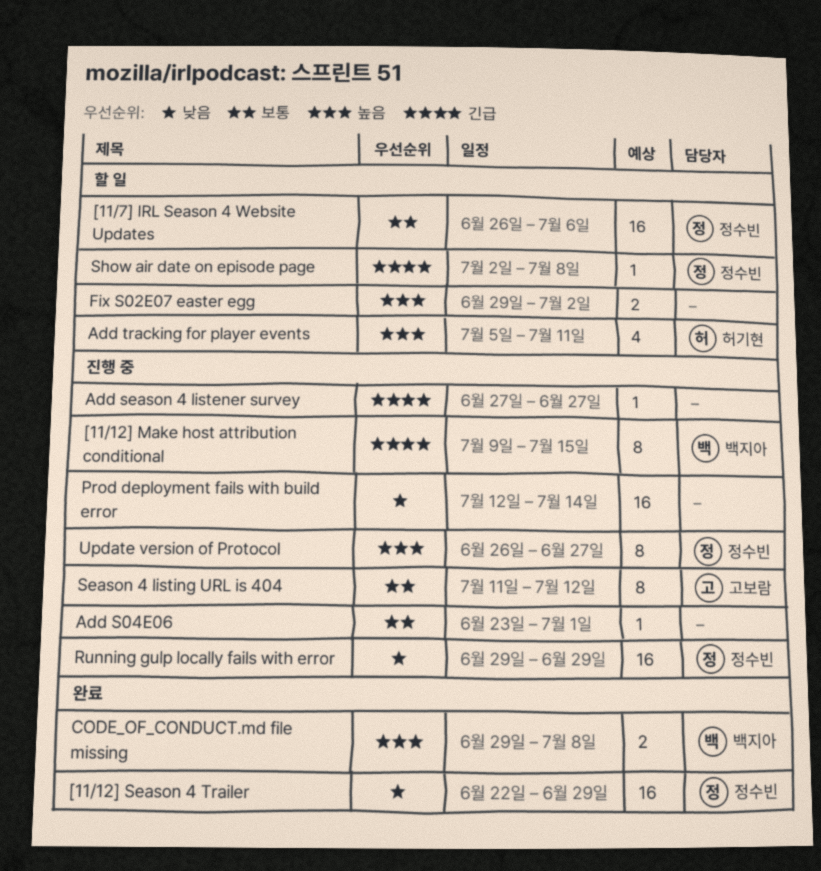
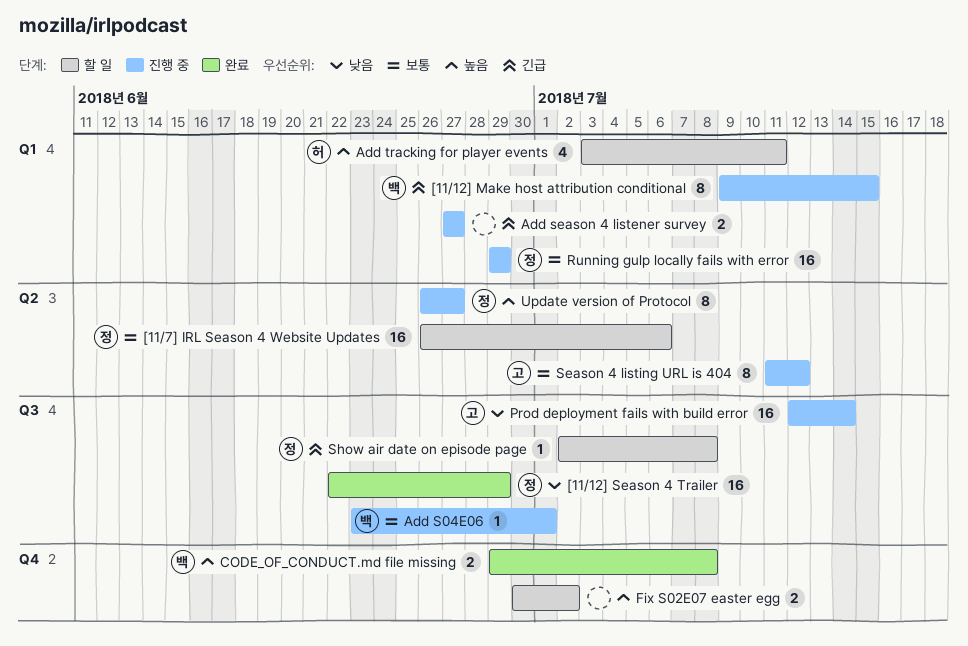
Add S04E06, owner: none -> 백지아
Add season 4 listener survey, estimate: 1 -> 2
Add tracking for player events, start: Jul 5 -> Jul 3
Fix S02E07 easter egg, start: Jun 29 -> Jun 30
Prod deployment fails with build error, owner: none -> 고보람
Running gulp locally fails with error, priority: 낮음 -> 보통

